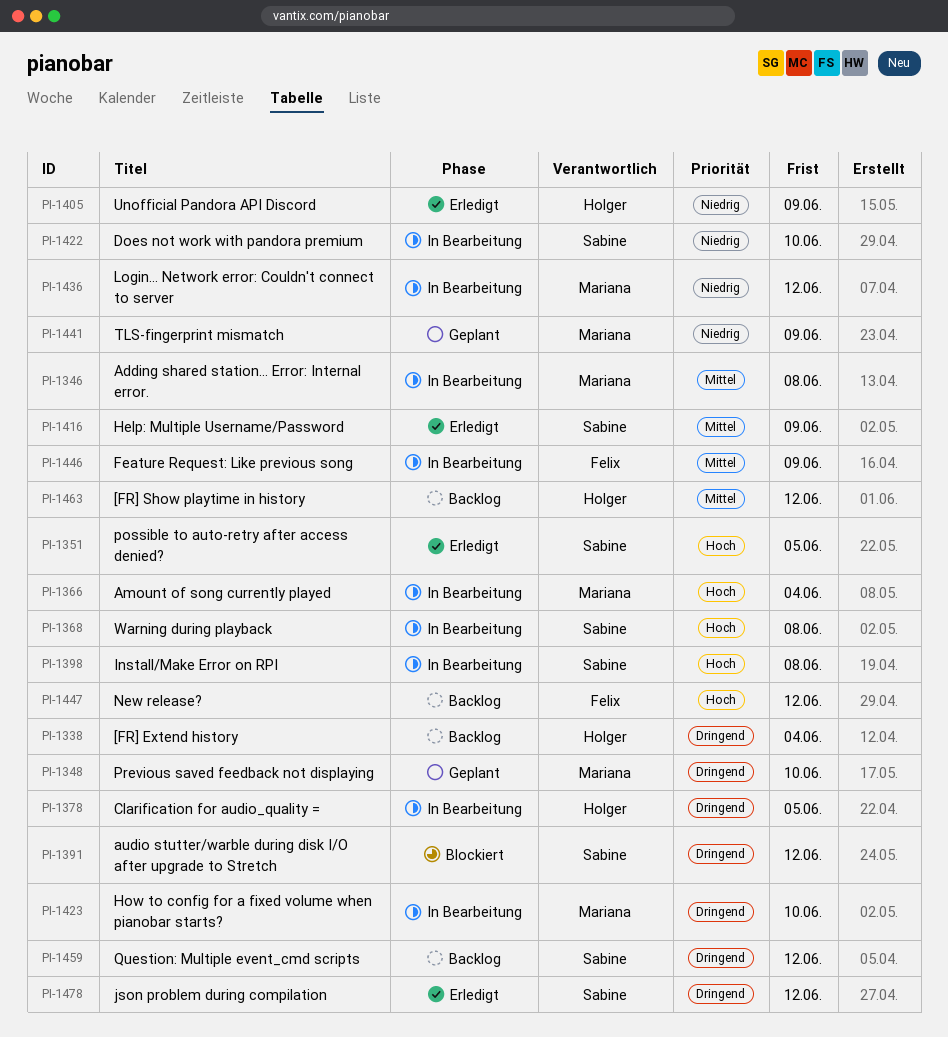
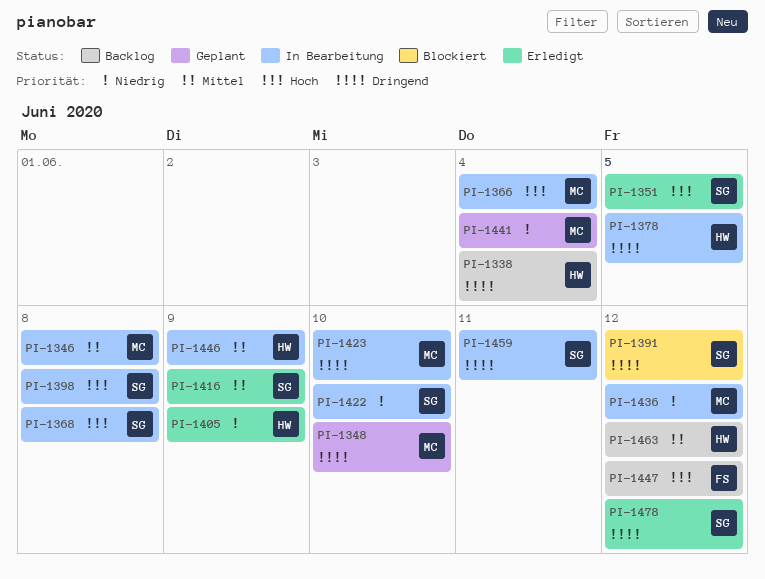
PI-1441, due: Jun 9 -> Jun 4
PI-1446, owner: Felix -> Holger
PI-1459, status: Backlog -> In Bearbeitung
PI-1459, due: Jun 12 -> Jun 11

